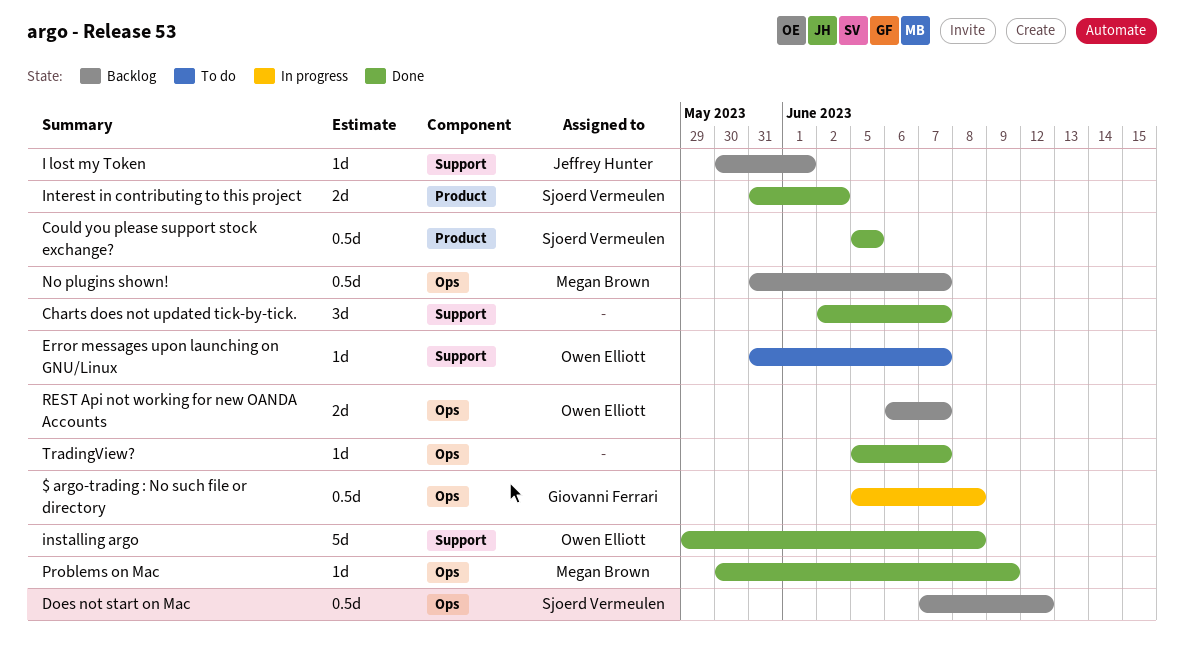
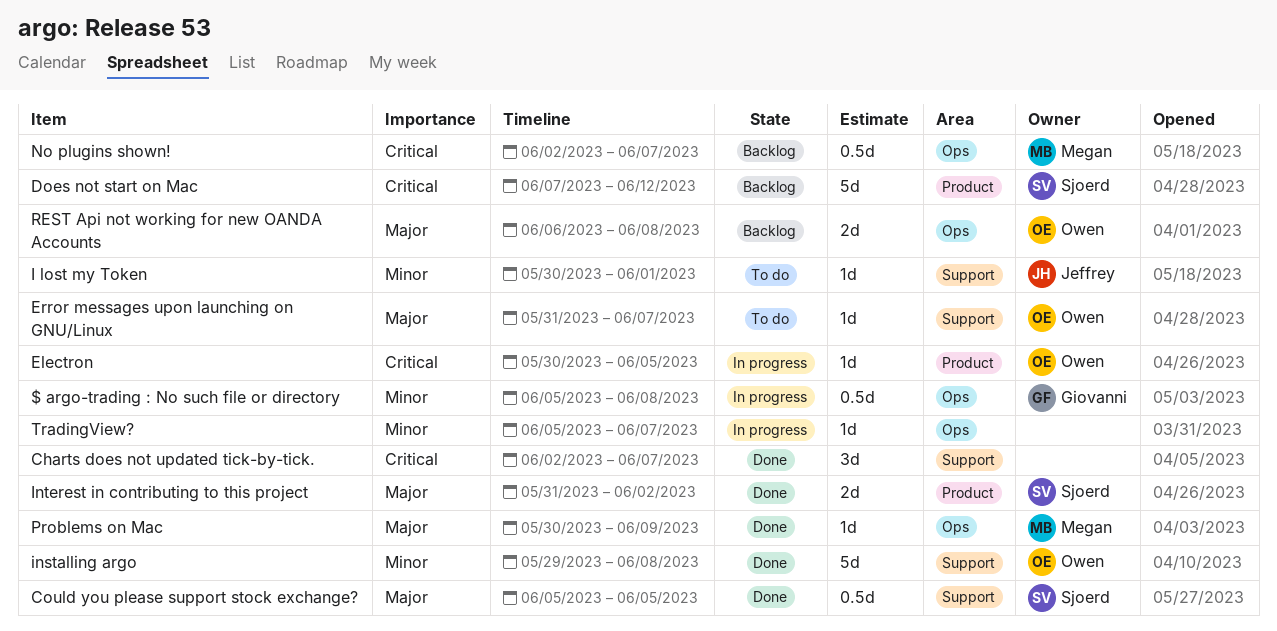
Could you please support stock exchange?, label: Product -> Support
Does not start on Mac, label: Ops -> Product
Does not start on Mac, estimate: 0.5d -> 5d
Electron: none -> present
I lost my Token, status: Backlog -> To do
No plugins shown!, start: May 31 -> Jun 2
REST Api not working for new OANDA Accounts, due: Jun 7 -> Jun 8
TradingView?, status: Done -> In progress

